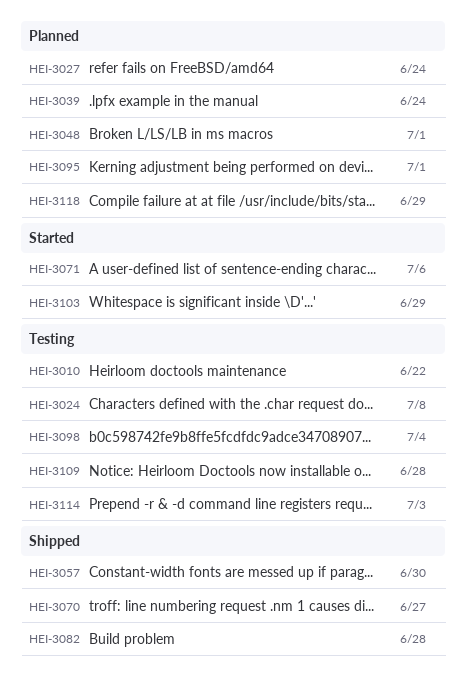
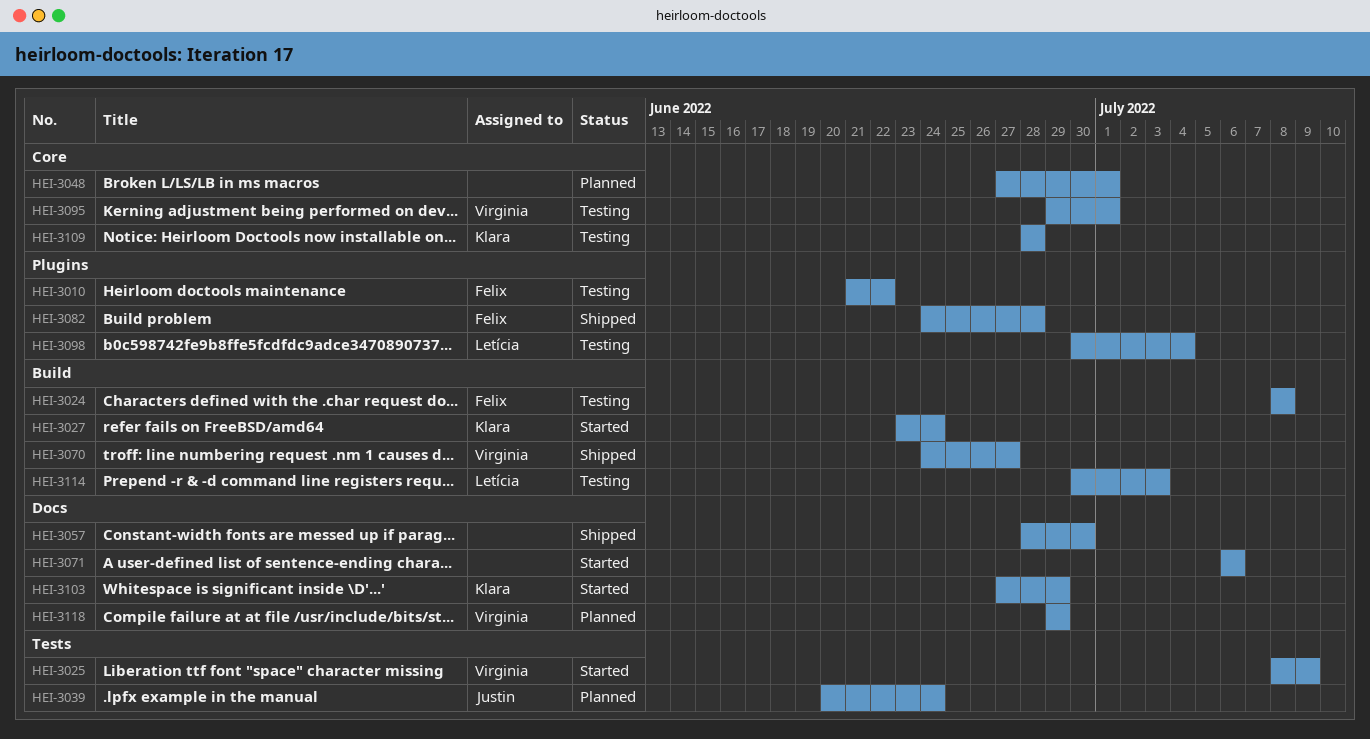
HEI-3025: none -> present
HEI-3027, status: Planned -> Started
HEI-3095, status: Planned -> Testing

